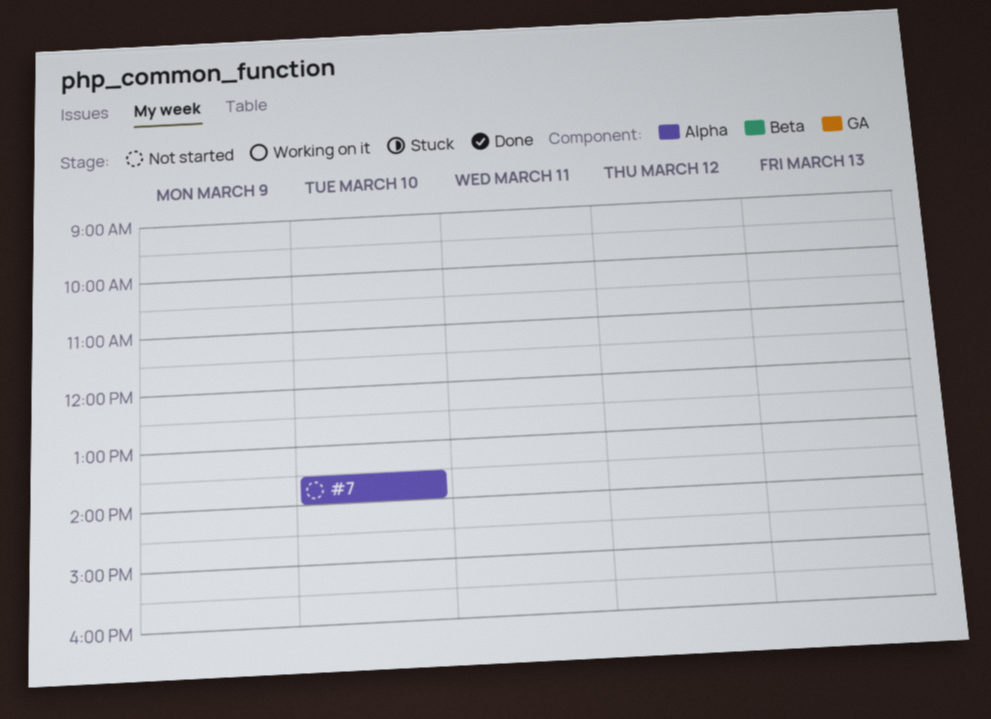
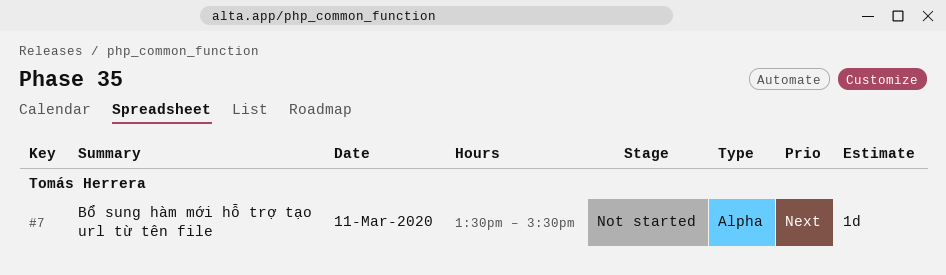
#7, day: Mar 10 -> Mar 11
#7, ends: 14:00 -> 15:30

